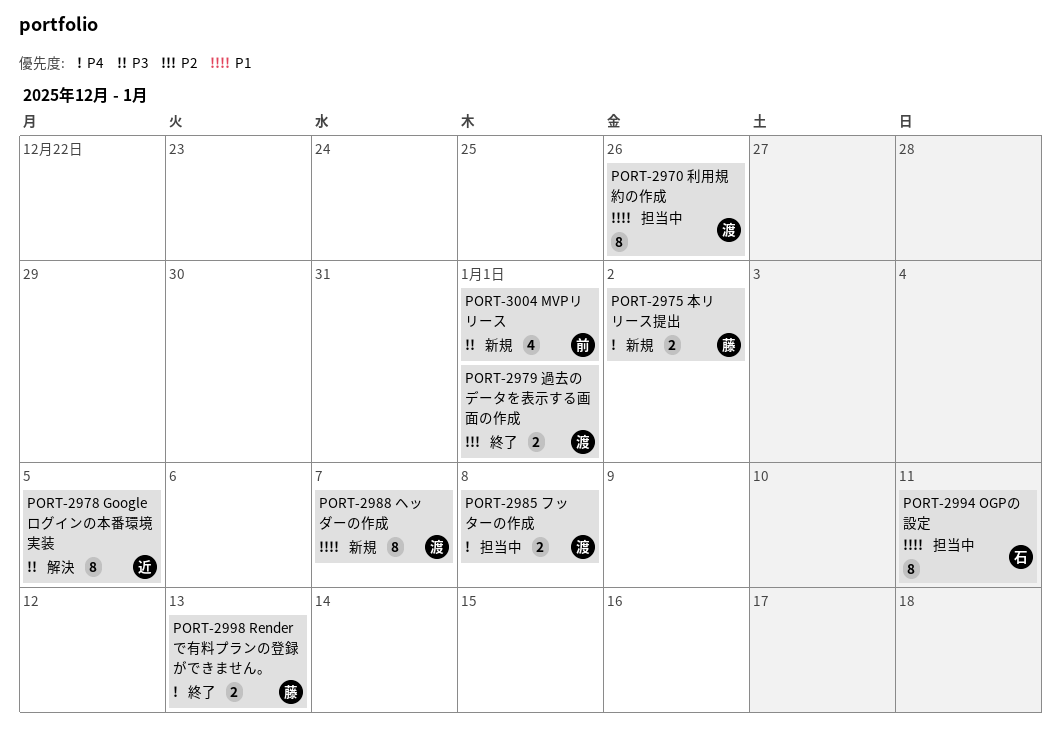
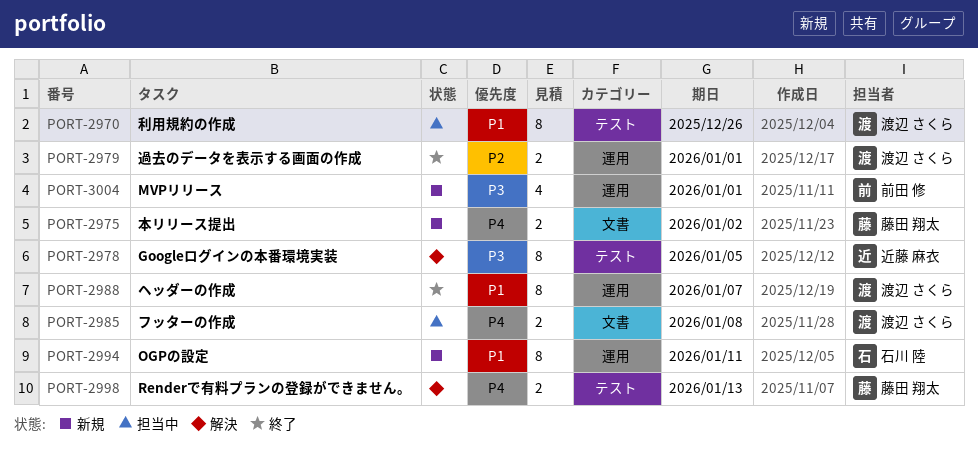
PORT-2988, status: 新規 -> 終了
PORT-2994, status: 担当中 -> 新規
PORT-2998, status: 終了 -> 解決

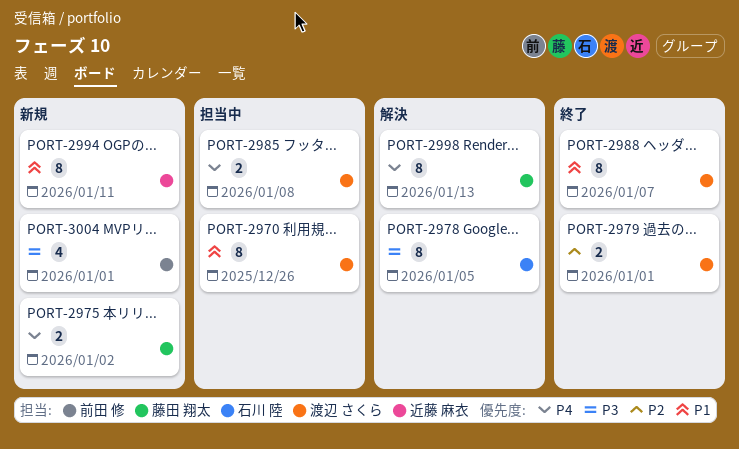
PORT-2978, owner: 近藤 麻衣 -> 石川 陸
PORT-2994, owner: 石川 陸 -> 近藤 麻衣
PORT-2998, estimate: 2 -> 8

